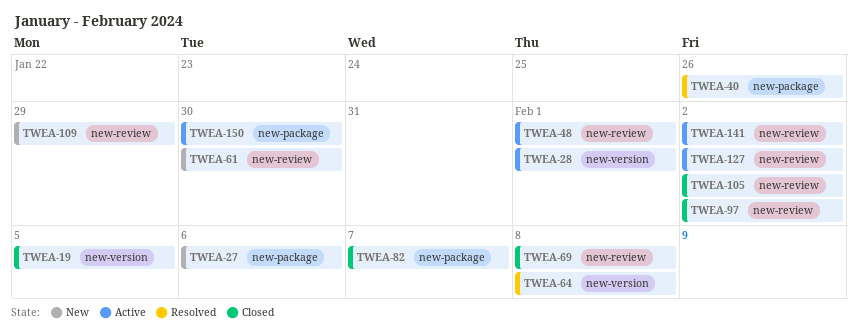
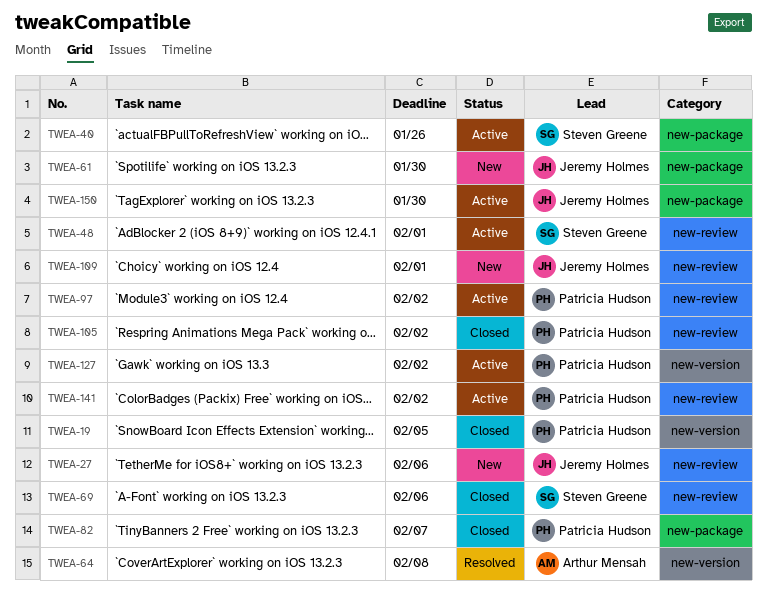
TWEA-27, label: new-package -> new-review
TWEA-28: present -> none
TWEA-40, status: Resolved -> Active
TWEA-61, label: new-review -> new-package
TWEA-69, due: Feb 8 -> Feb 6
TWEA-97, status: Closed -> Active
TWEA-109, due: Jan 29 -> Feb 1
TWEA-127, label: new-review -> new-version

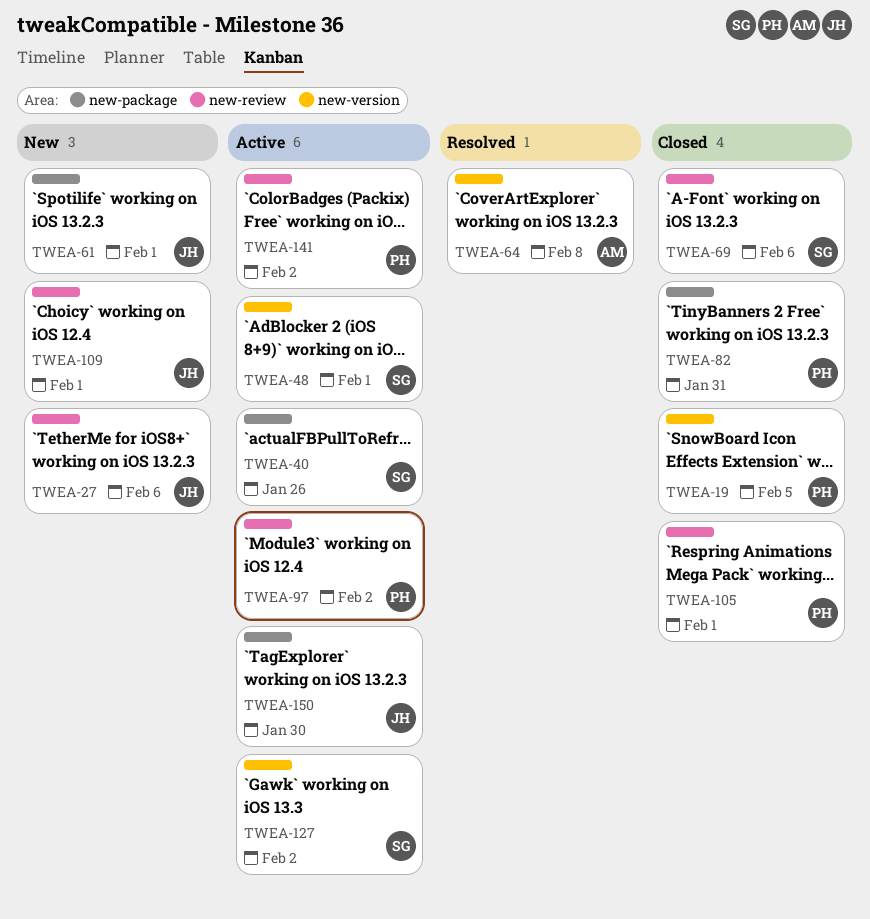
TWEA-48, label: new-review -> new-version
TWEA-61, due: Jan 30 -> Feb 1
TWEA-82, due: Feb 7 -> Jan 31
TWEA-105, due: Feb 2 -> Feb 1
TWEA-127, owner: Patricia Hudson -> Steven Greene

